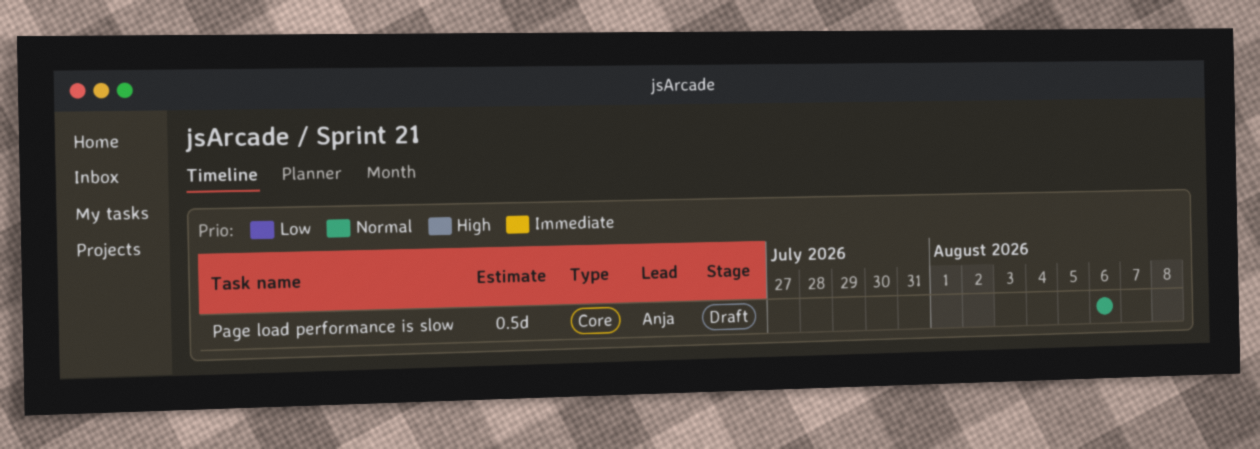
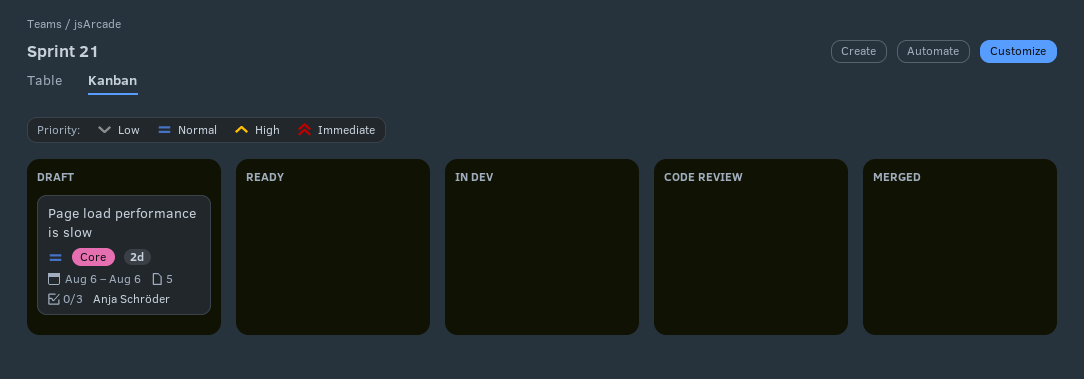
Page load performance is slow, estimate: 0.5d -> 2d

